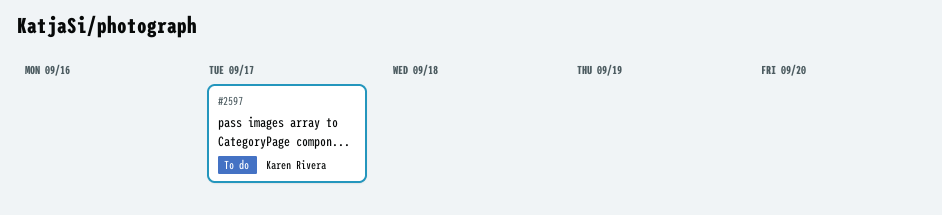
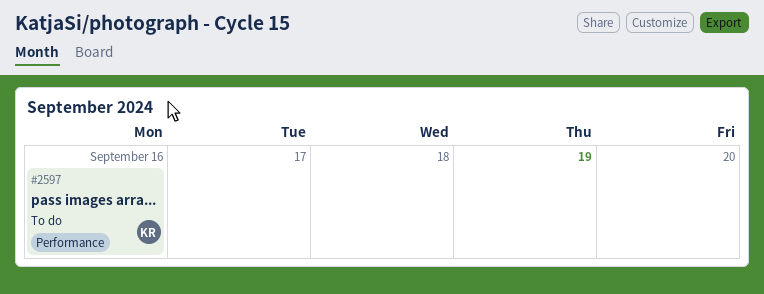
#2597, due: Sep 17 -> Sep 16

